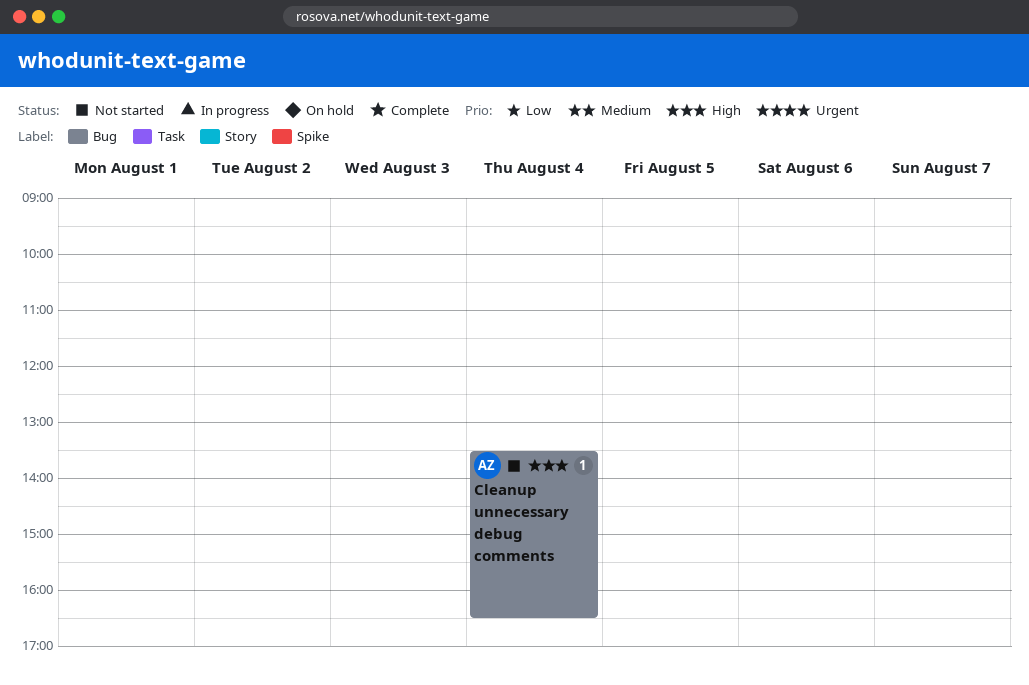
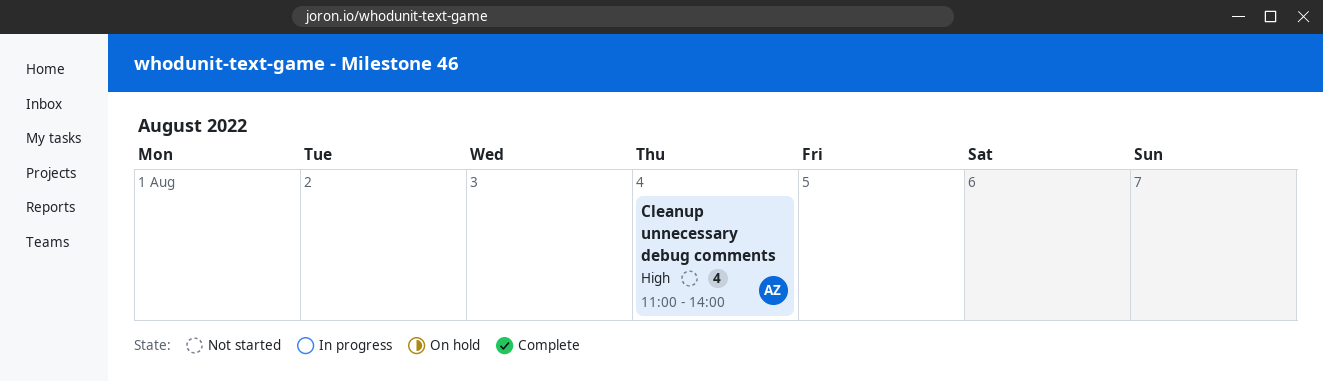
Cleanup unnecessary debug comments, estimate: 1 -> 4
Cleanup unnecessary debug comments, begins: 13:30 -> 11:00
Cleanup unnecessary debug comments, ends: 16:30 -> 14:00

